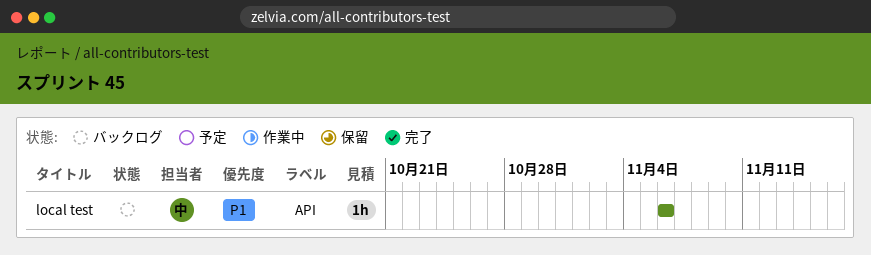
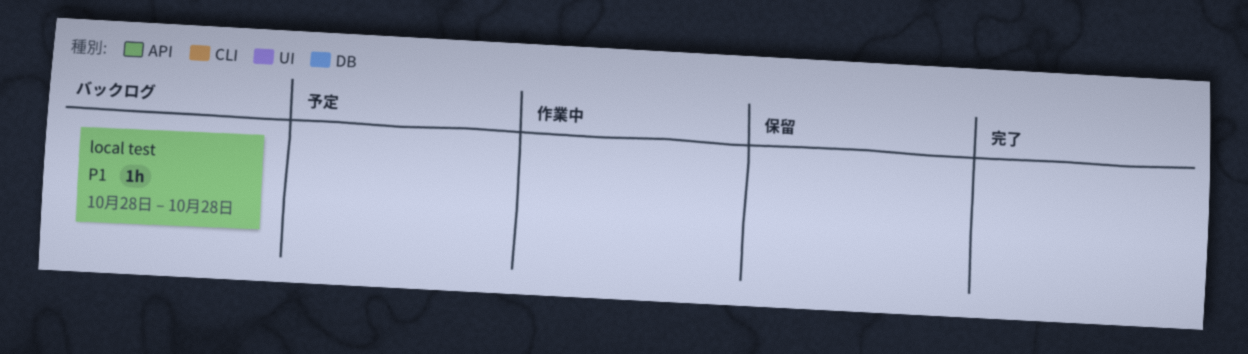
local test, start: Nov 6 -> Oct 28
local test, due: Nov 6 -> Oct 28

